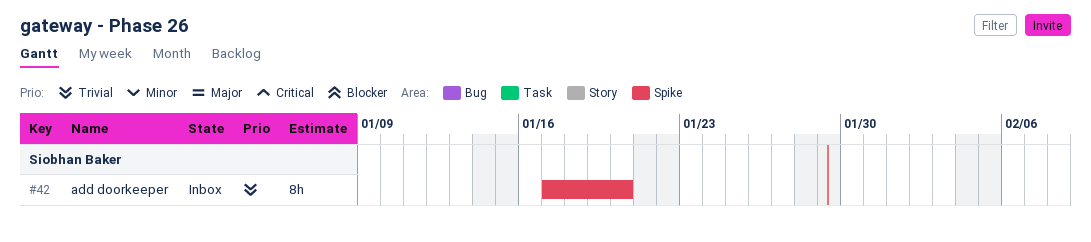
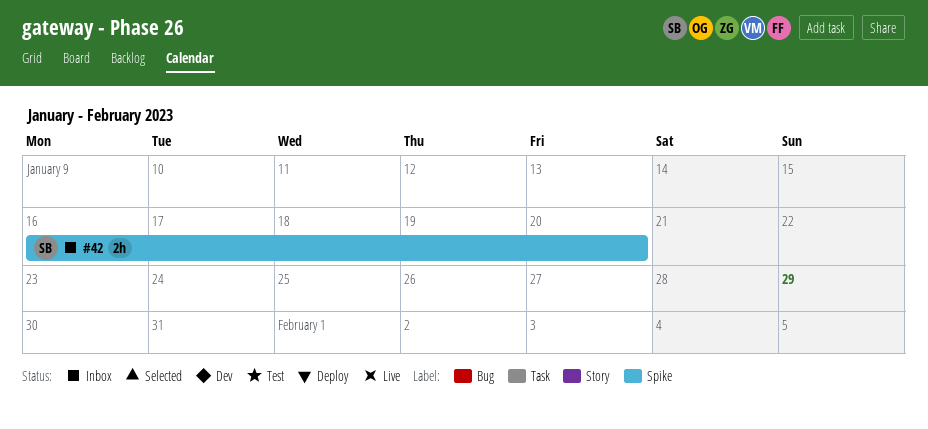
#42, estimate: 8h -> 2h
#42, start: Jan 17 -> Jan 16

